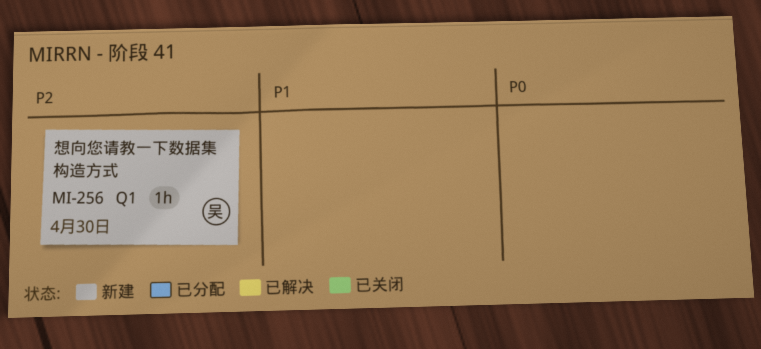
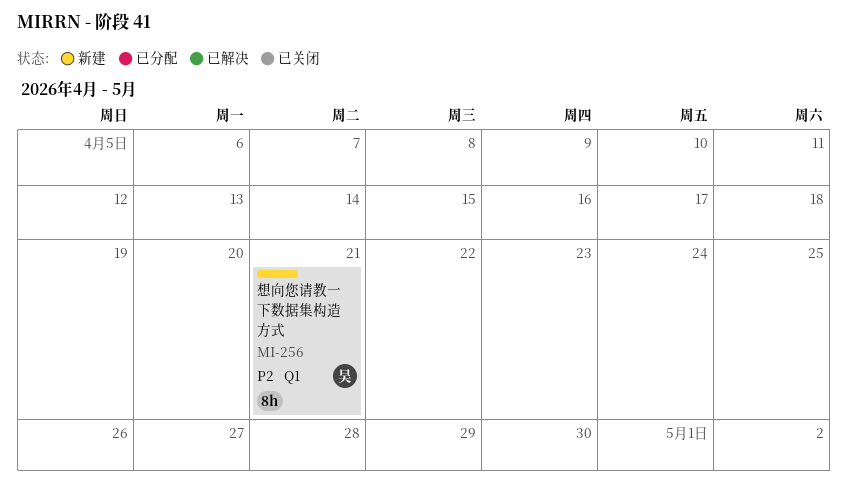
MI-256, estimate: 1h -> 8h
MI-256, due: Apr 30 -> Apr 21

